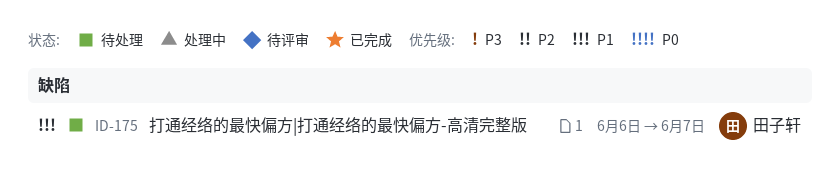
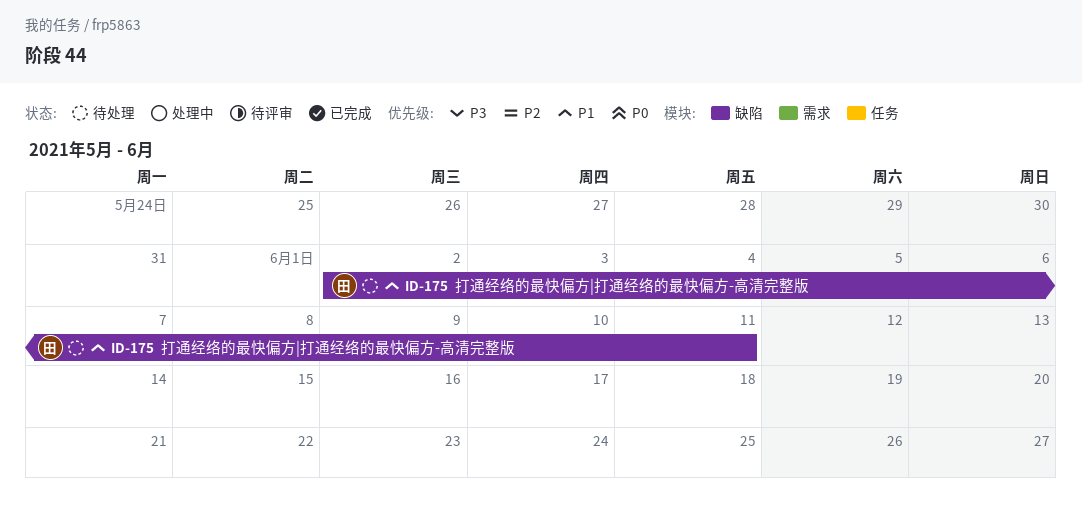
ID-175, start: Jun 6 -> Jun 2
ID-175, due: Jun 7 -> Jun 11

